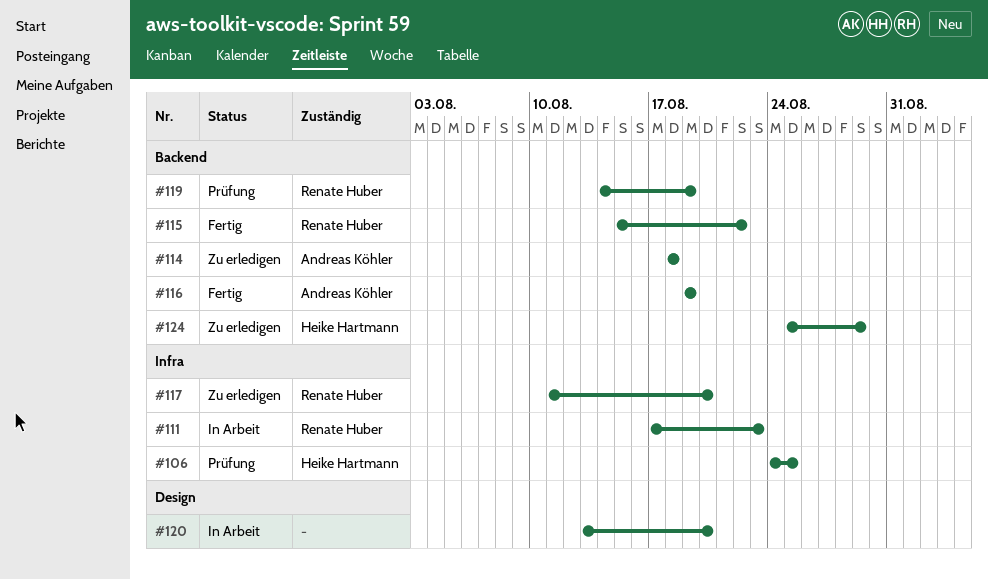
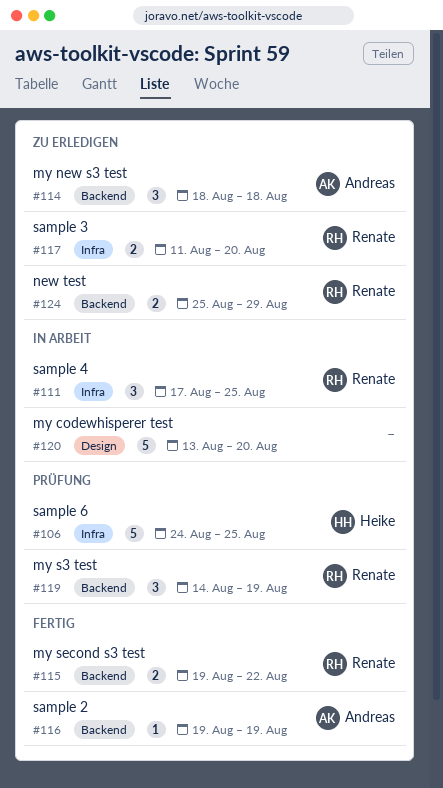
#111, due: Aug 23 -> Aug 25
#115, start: Aug 15 -> Aug 19
#124, owner: Heike Hartmann -> Renate Huber

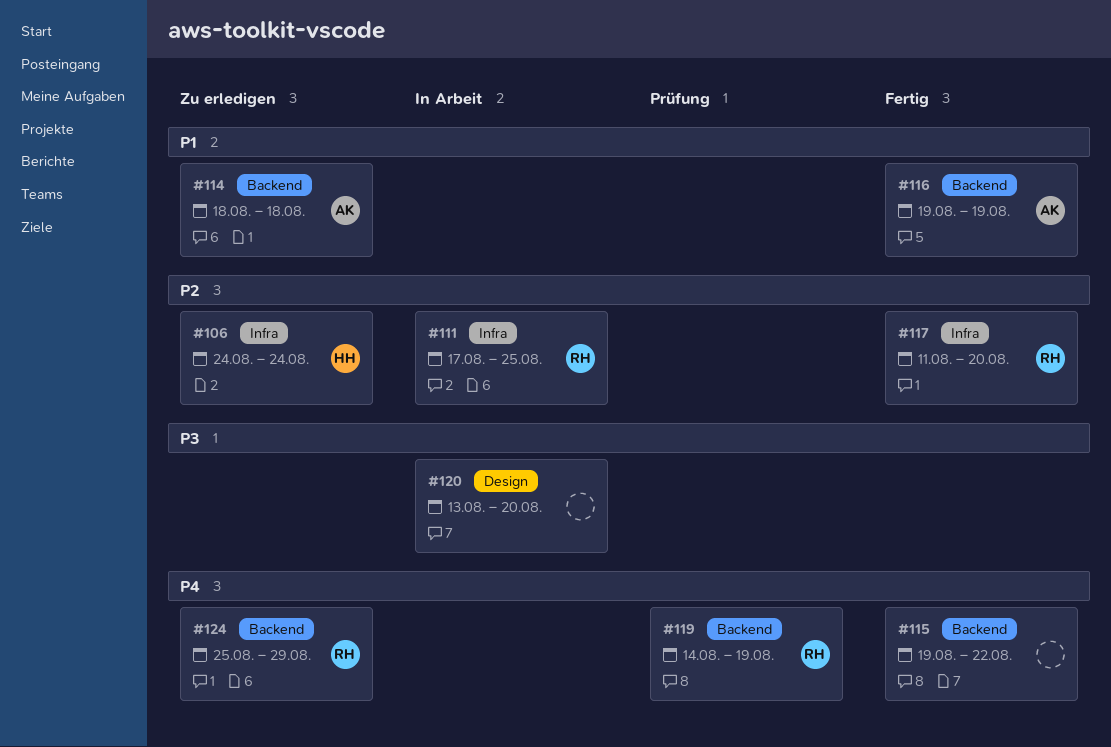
#106, status: Prüfung -> Zu erledigen
#106, due: Aug 25 -> Aug 24
#115, owner: Renate -> none
#117, status: Zu erledigen -> Fertig

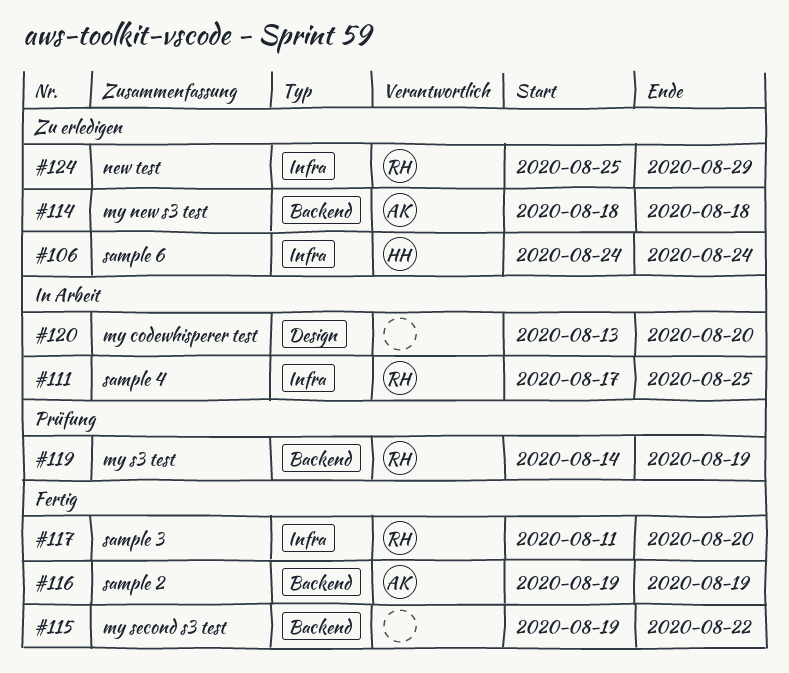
#124, label: Backend -> Infra

